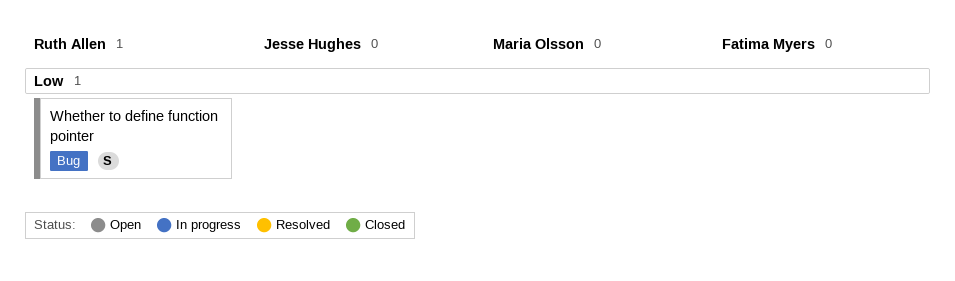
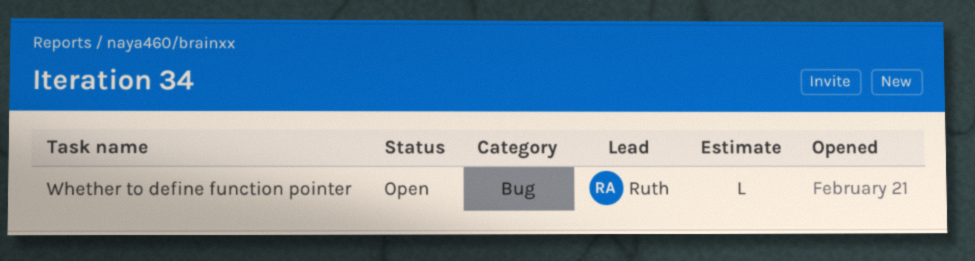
Whether to define function pointer, estimate: S -> L

